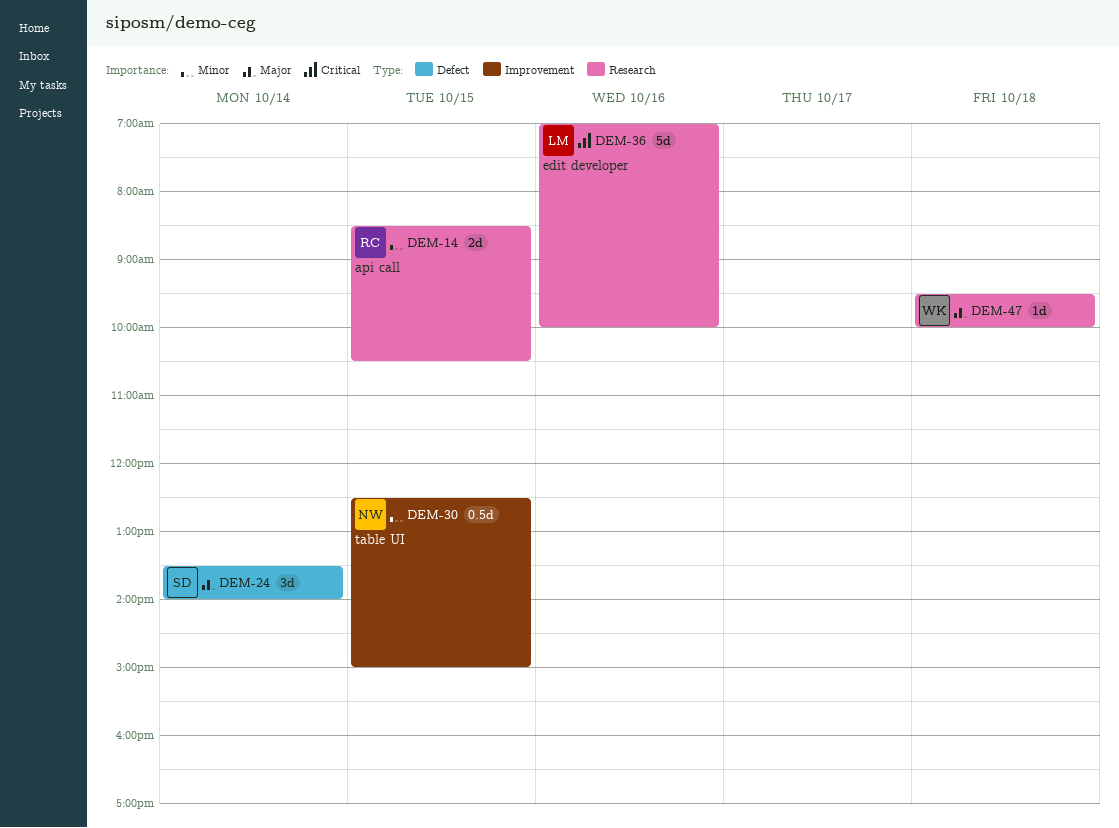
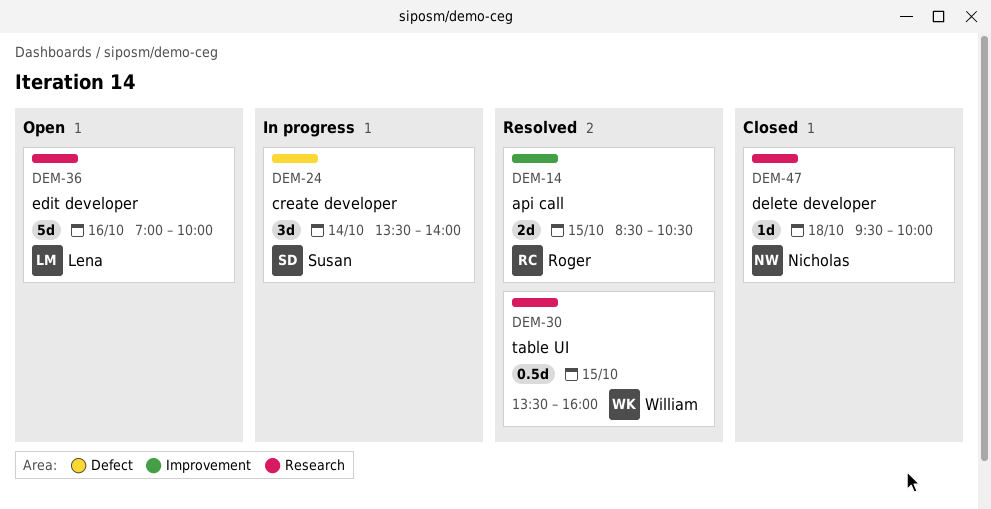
DEM-14, label: Research -> Improvement
DEM-30, owner: Nicholas -> William
DEM-30, label: Improvement -> Research
DEM-30, begins: 12:30 -> 13:30
DEM-30, ends: 15:00 -> 16:00
DEM-47, owner: William -> Nicholas

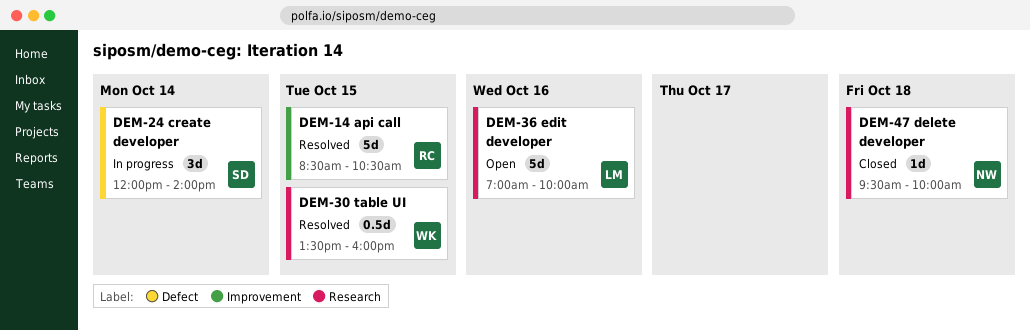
DEM-14, estimate: 2d -> 5d
DEM-24, begins: 13:30 -> 12:00

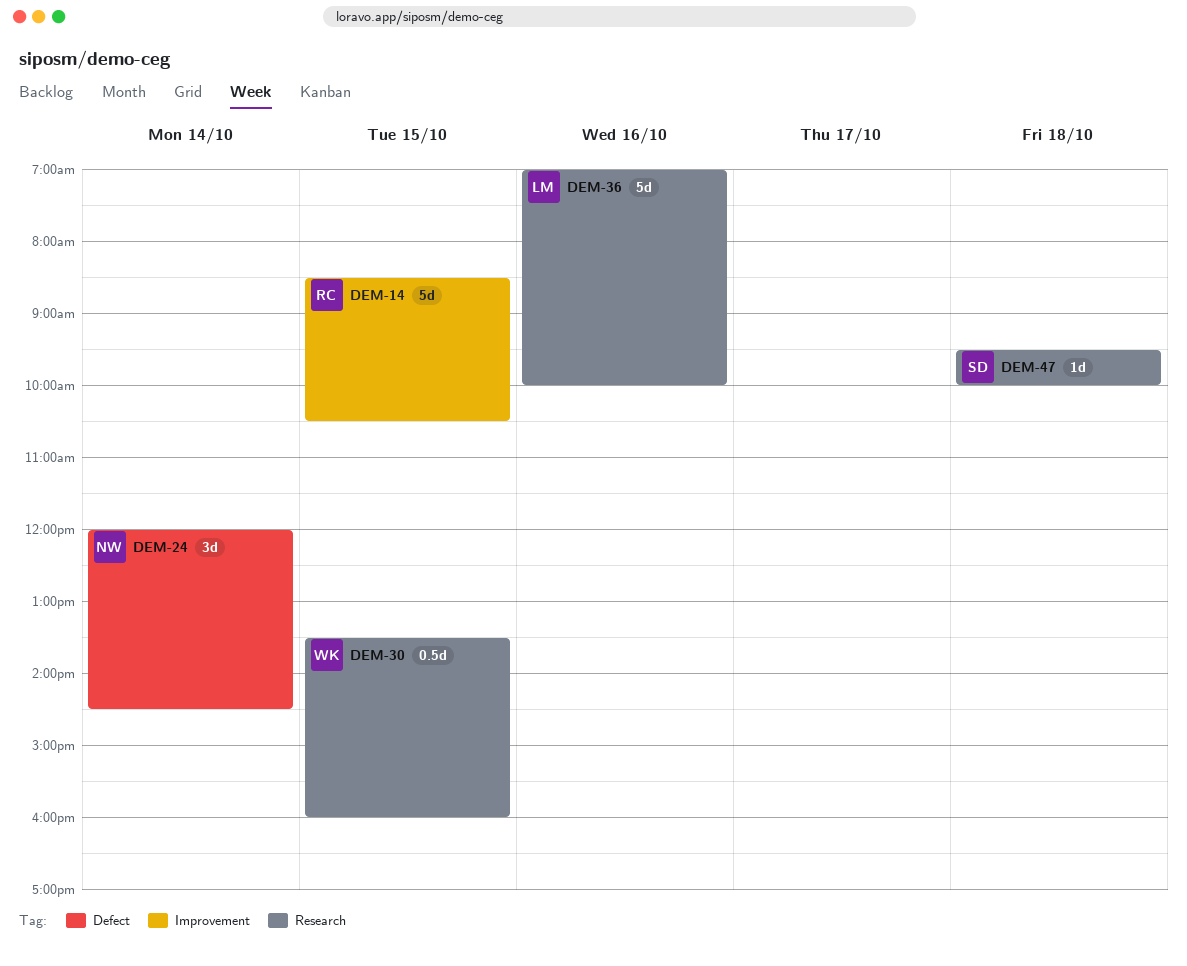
DEM-24, owner: SD -> NW
DEM-24, ends: 14:00 -> 14:30
DEM-47, owner: NW -> SD

